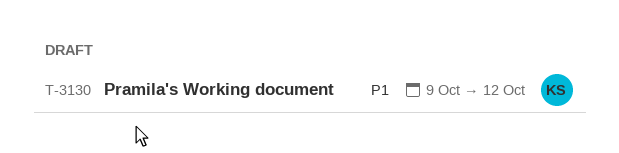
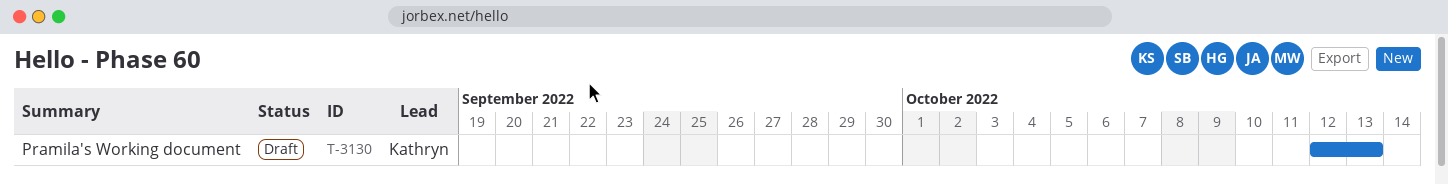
T-3130, start: Oct 9 -> Oct 12
T-3130, due: Oct 12 -> Oct 13

